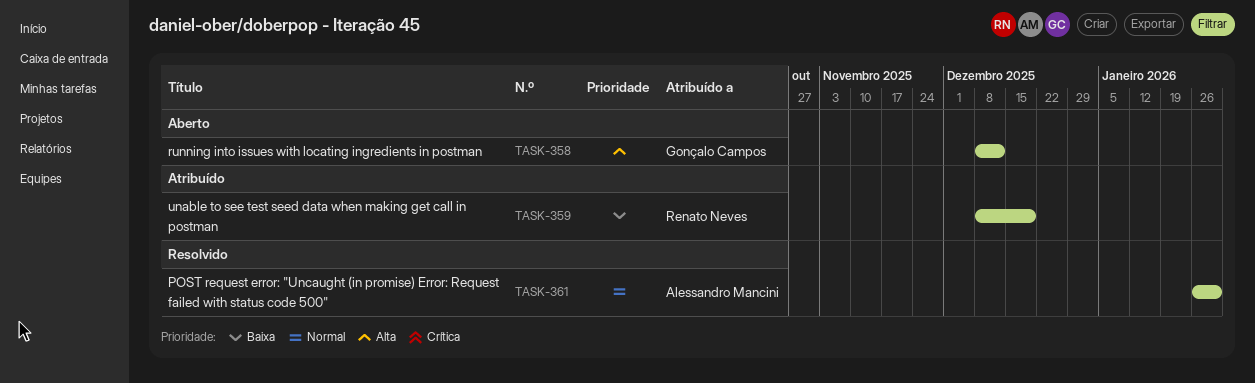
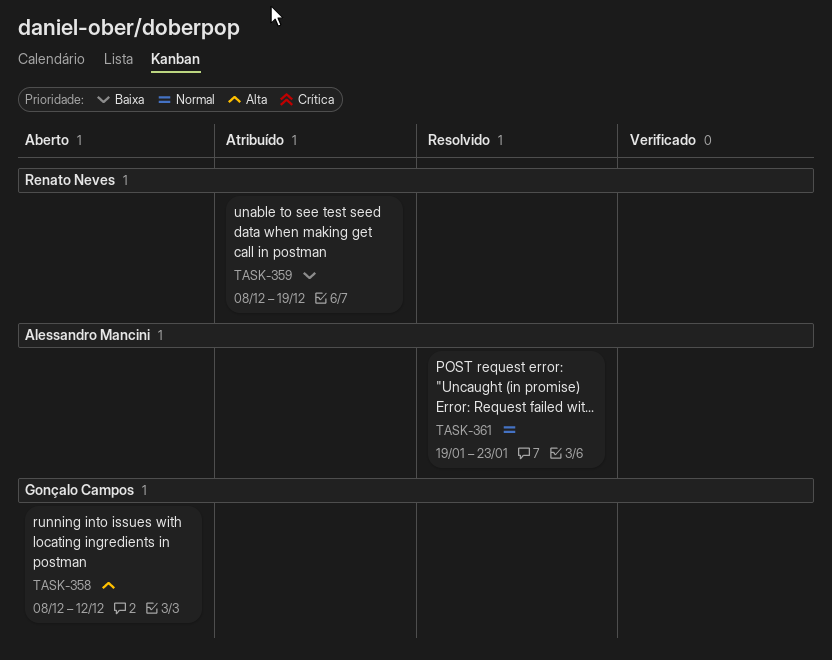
TASK-361, start: Jan 26 -> Jan 19
TASK-361, due: Jan 30 -> Jan 23

